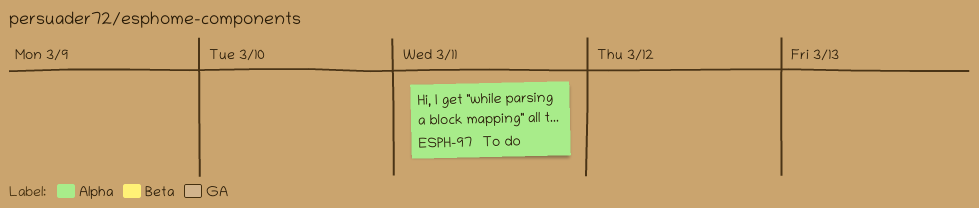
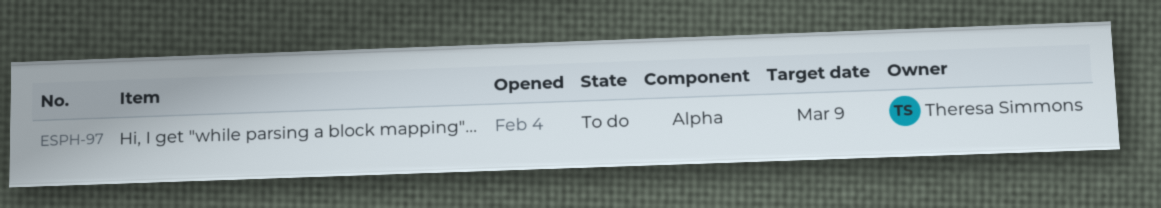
ESPH-97, due: Mar 11 -> Mar 9

